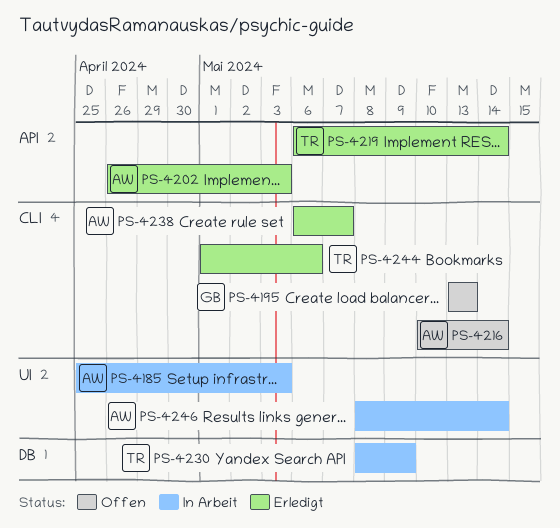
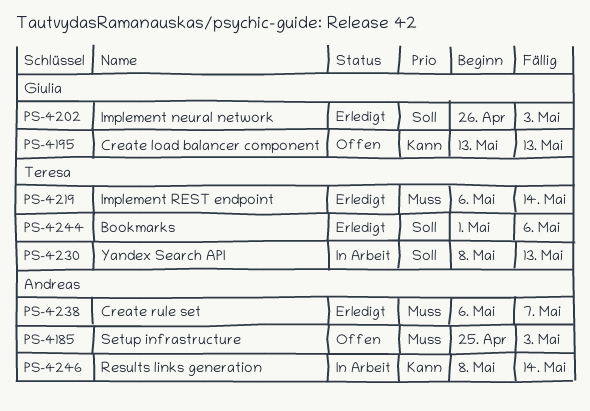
PS-4185, status: In Arbeit -> Offen
PS-4202, owner: Andreas -> Giulia
PS-4216: present -> none
PS-4230, due: May 9 -> May 13

